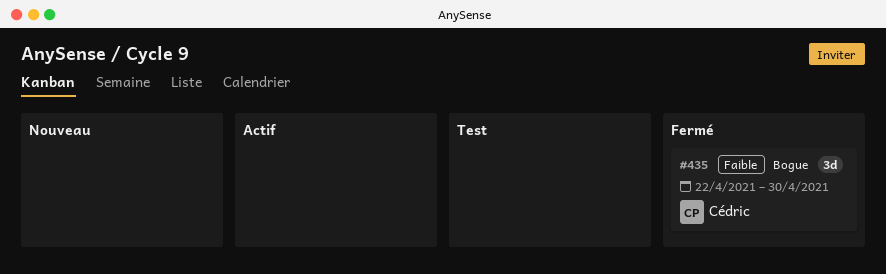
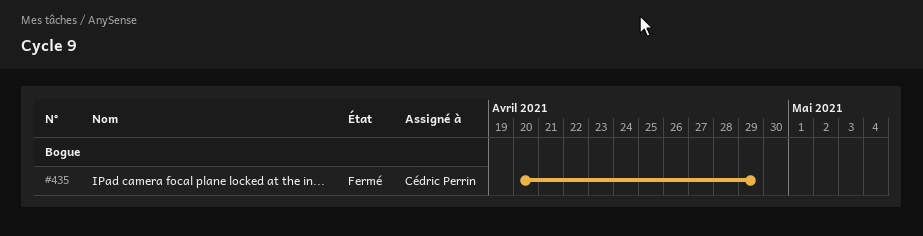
#435, start: Apr 22 -> Apr 20
#435, due: Apr 30 -> Apr 29

